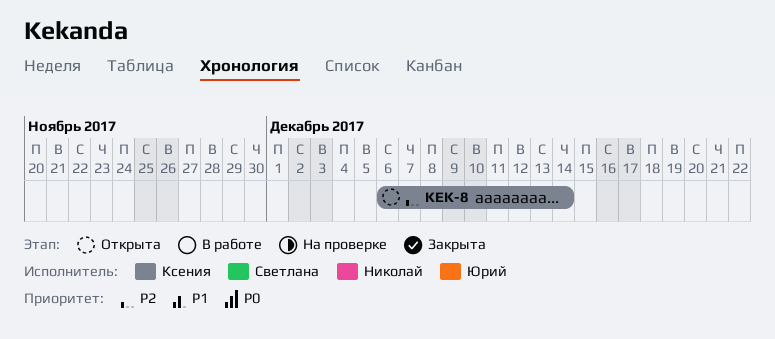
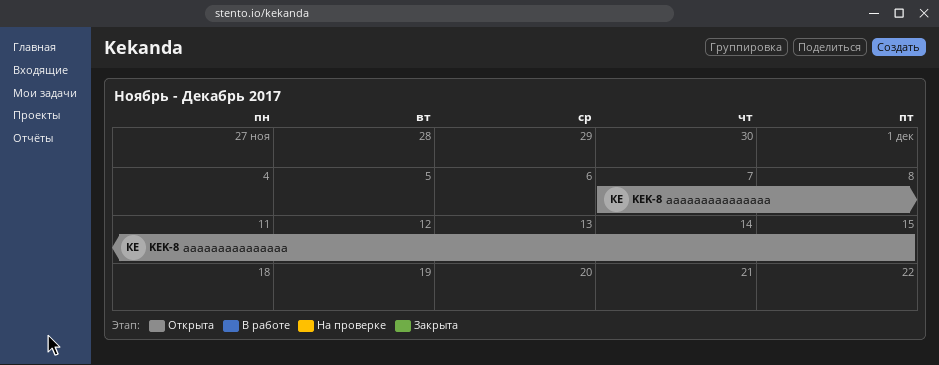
KEK-8, start: Dec 6 -> Dec 7
KEK-8, due: Dec 14 -> Dec 15

